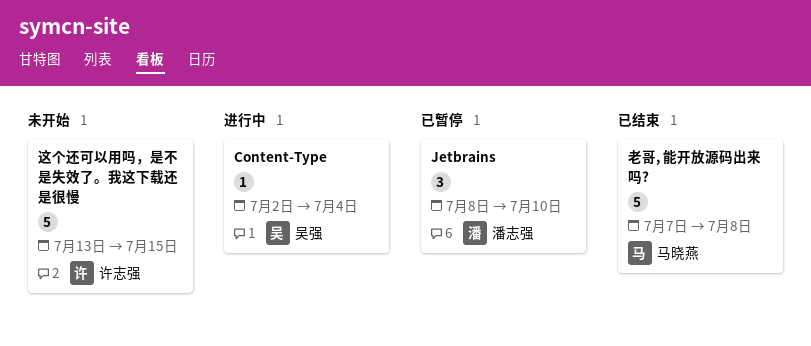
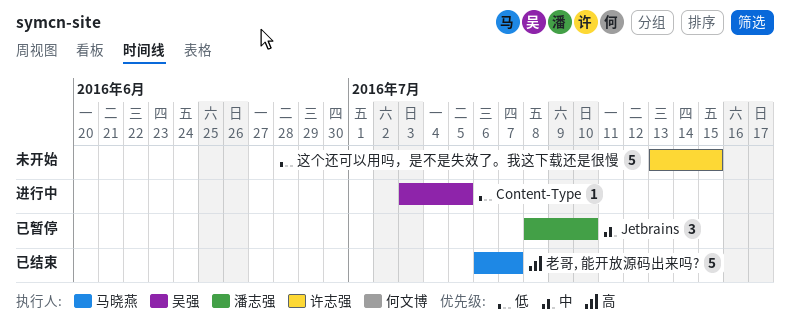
Content-Type, start: Jul 2 -> Jul 3
Content-Type, due: Jul 4 -> Jul 5
老哥, 能开放源码出来吗?, start: Jul 7 -> Jul 6
老哥, 能开放源码出来吗?, due: Jul 8 -> Jul 7

